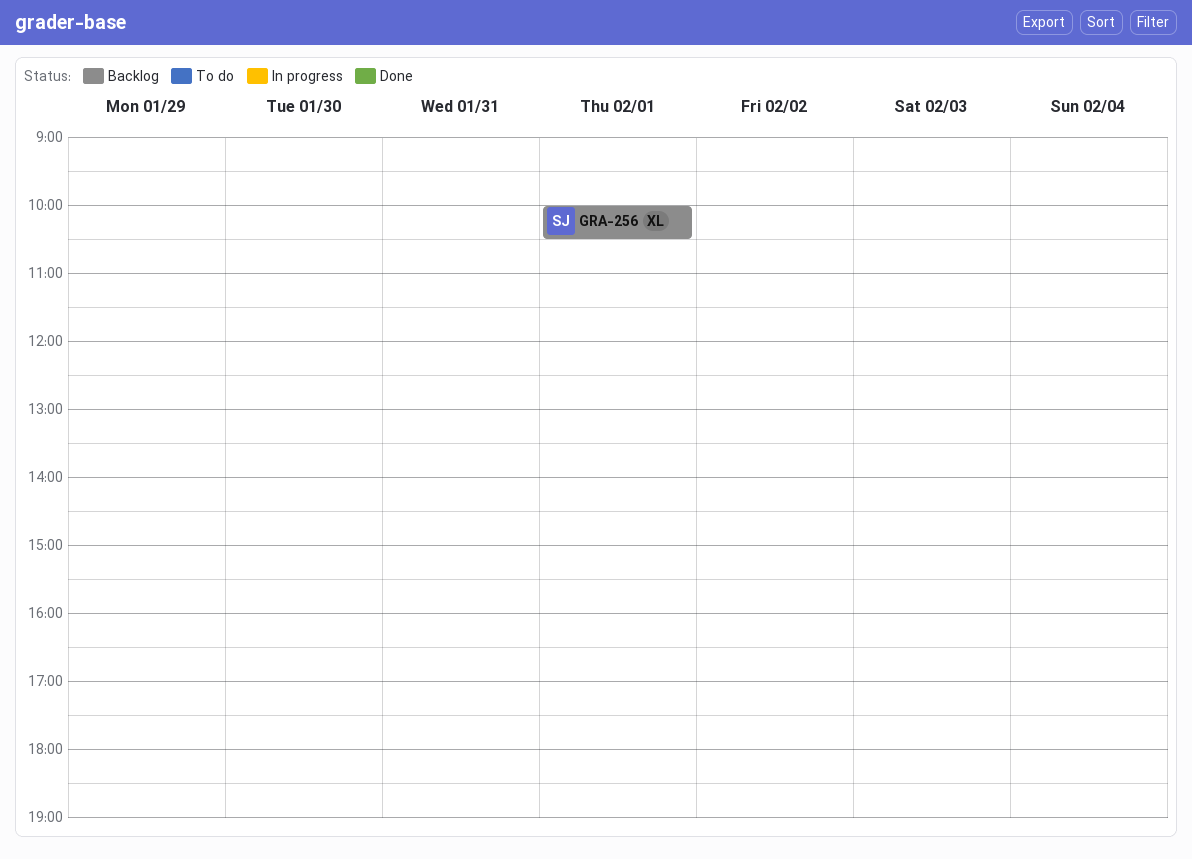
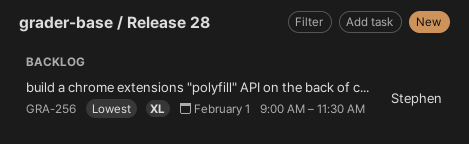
GRA-256, begins: 10:00 -> 09:00
GRA-256, ends: 10:30 -> 11:30

